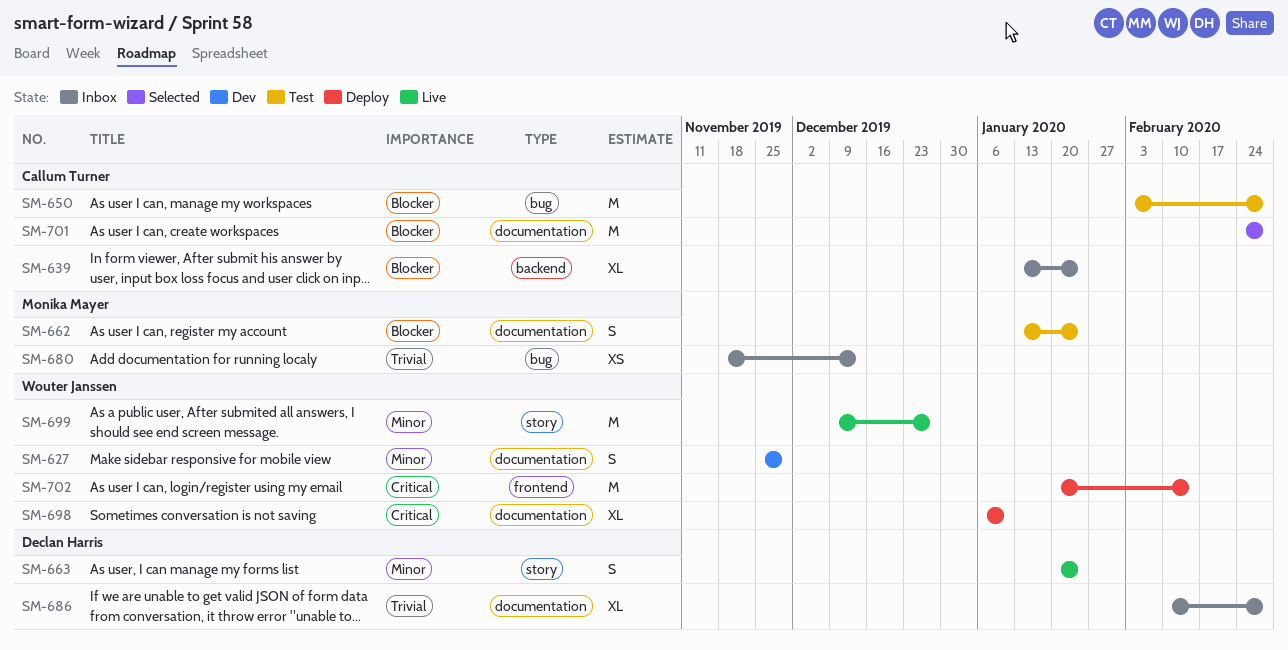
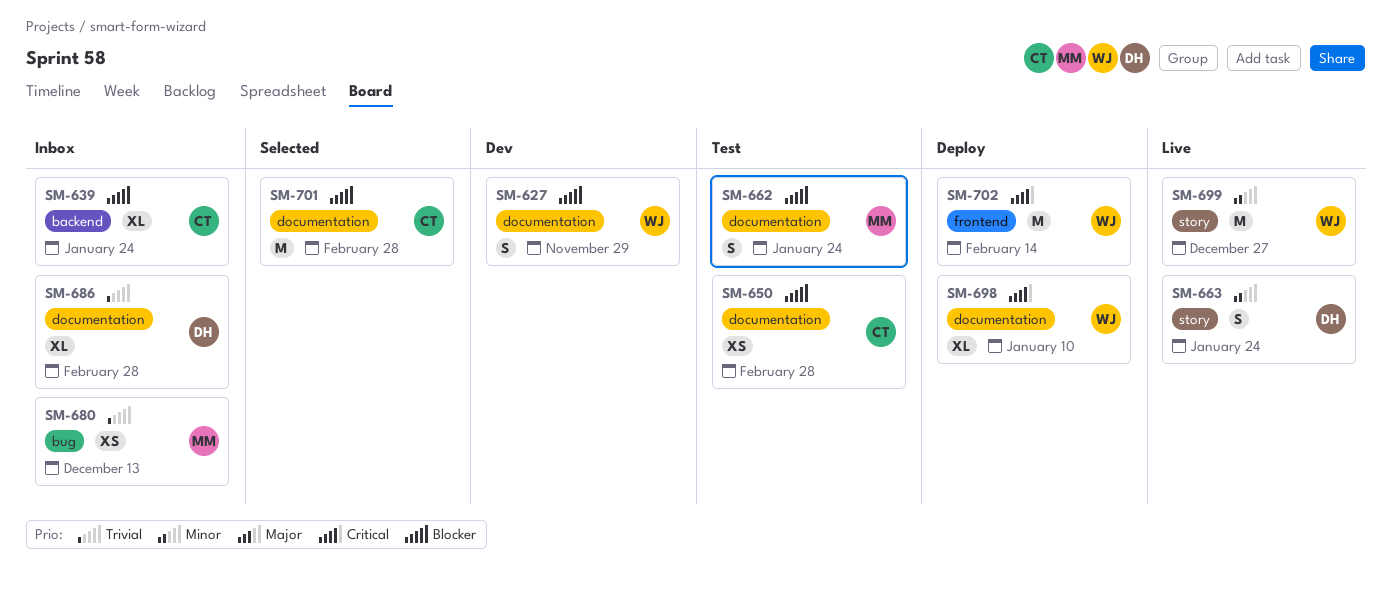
SM-627, priority: Minor -> Blocker
SM-650, label: bug -> documentation
SM-650, estimate: M -> XS

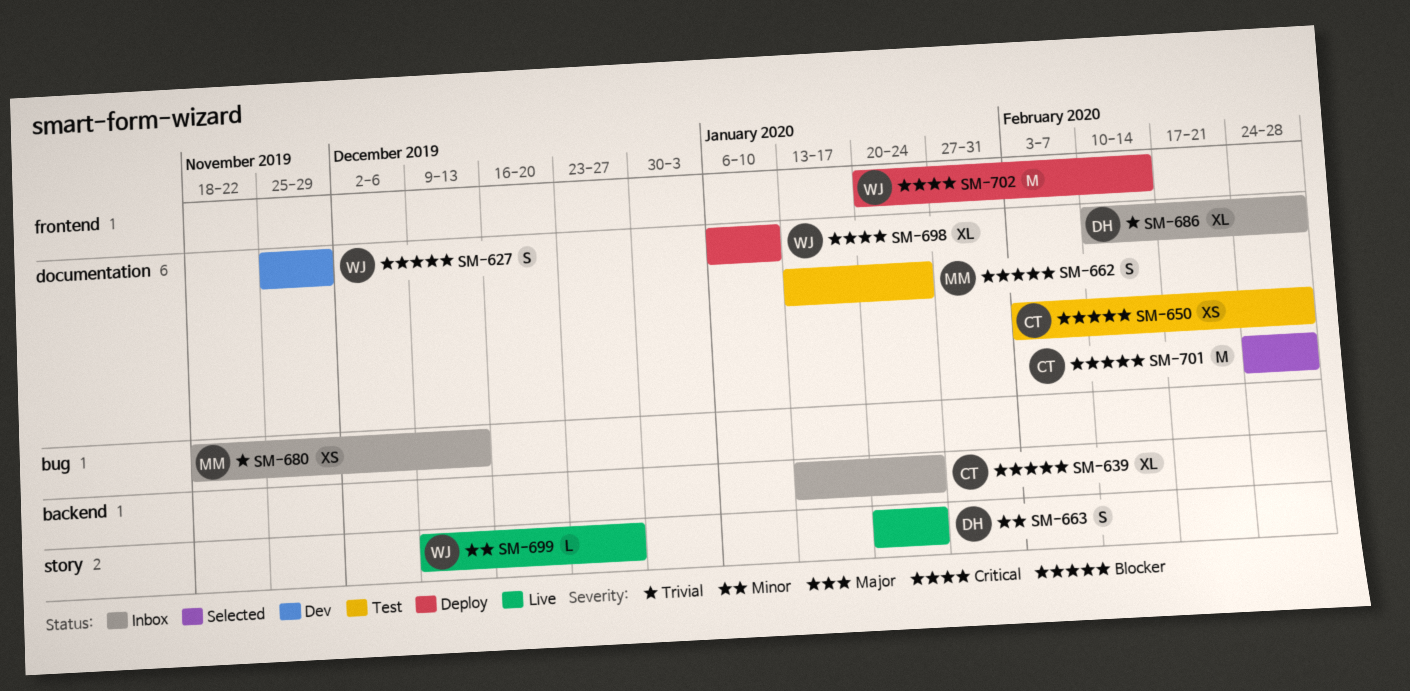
SM-699, estimate: M -> L

